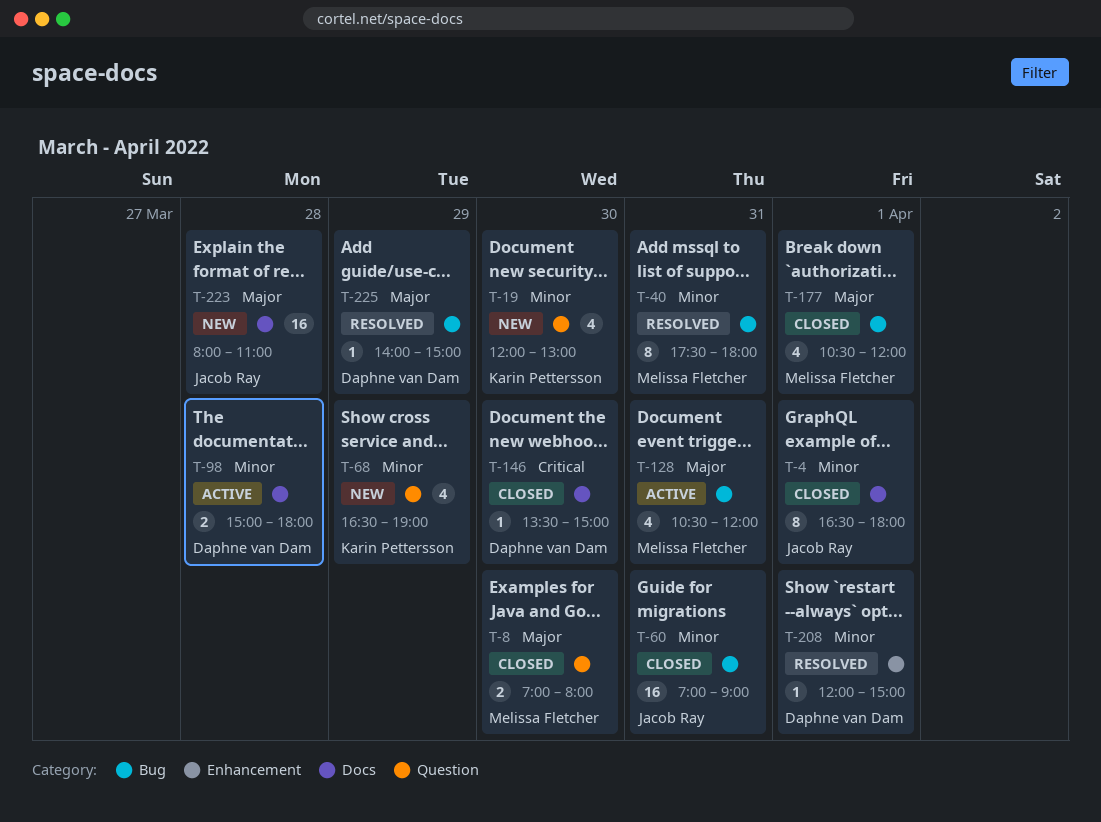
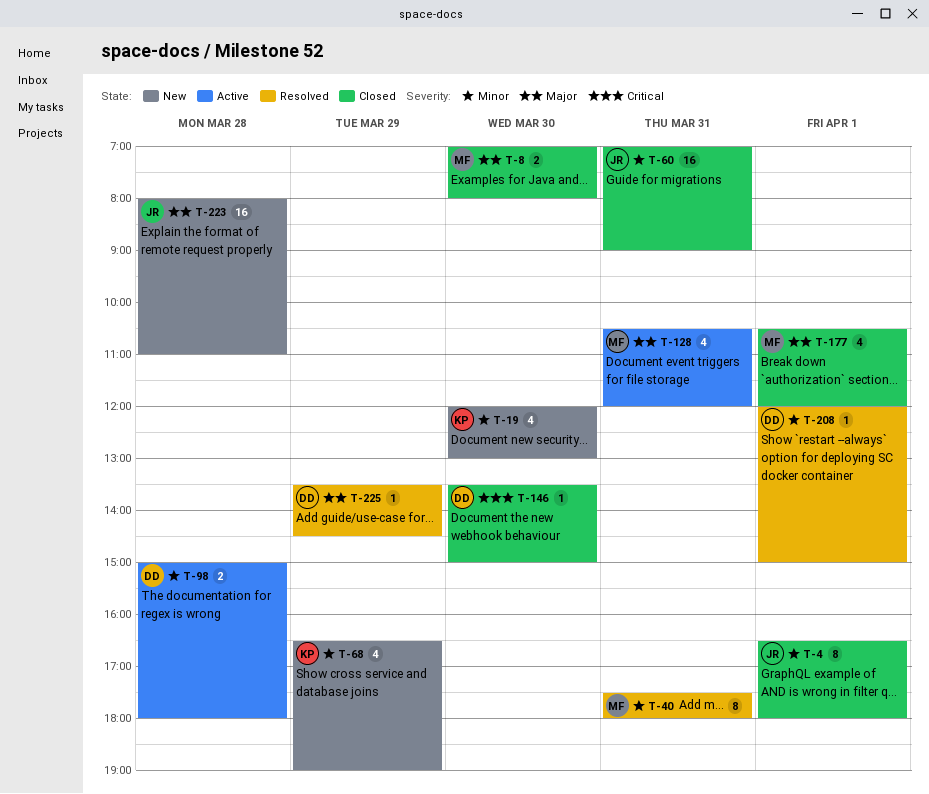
T-225, begins: 14:00 -> 13:30
T-225, ends: 15:00 -> 14:30

